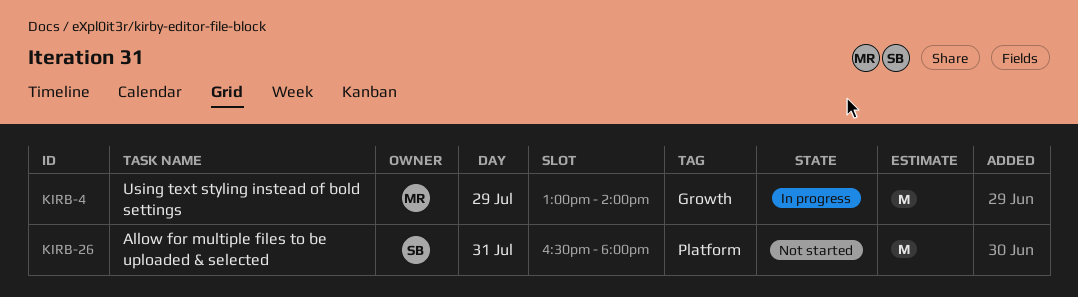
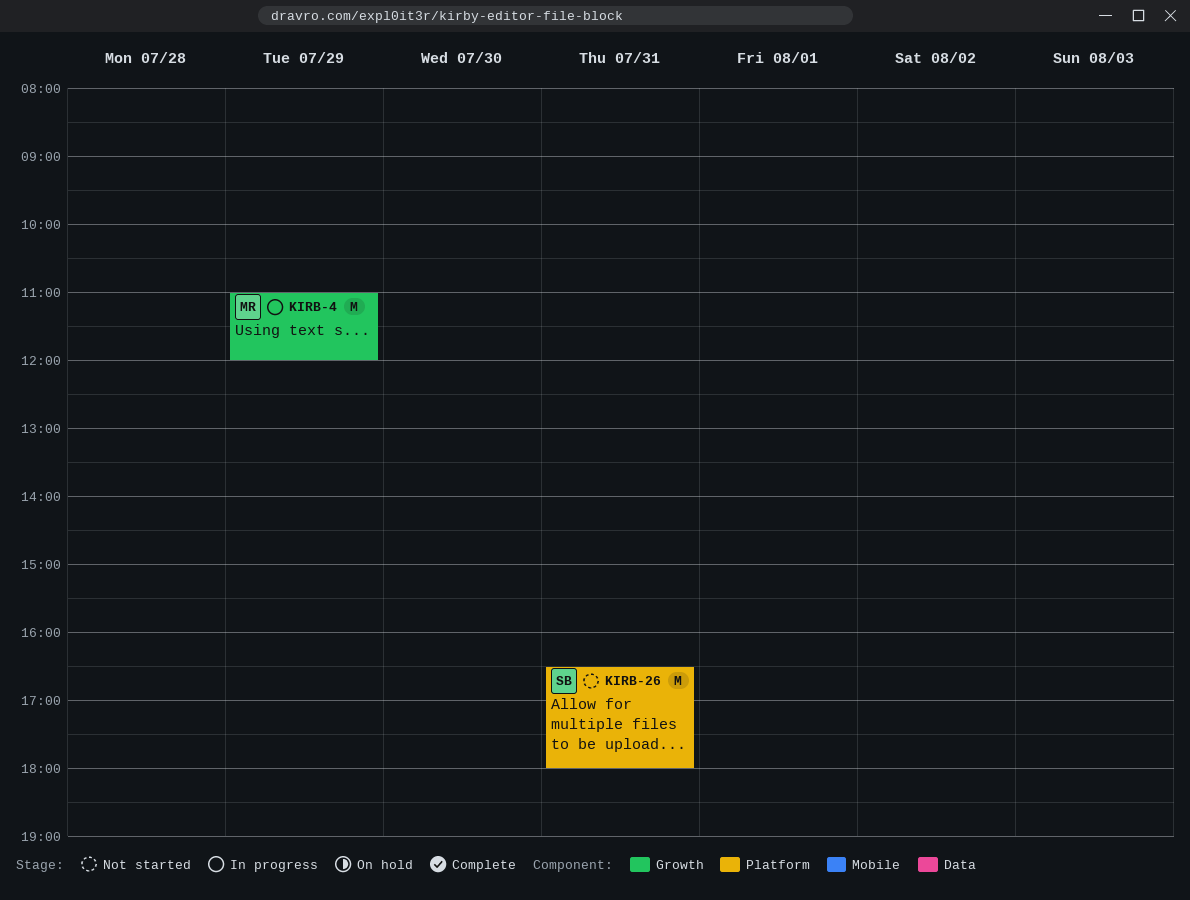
KIRB-4, begins: 13:00 -> 11:00
KIRB-4, ends: 14:00 -> 12:00

